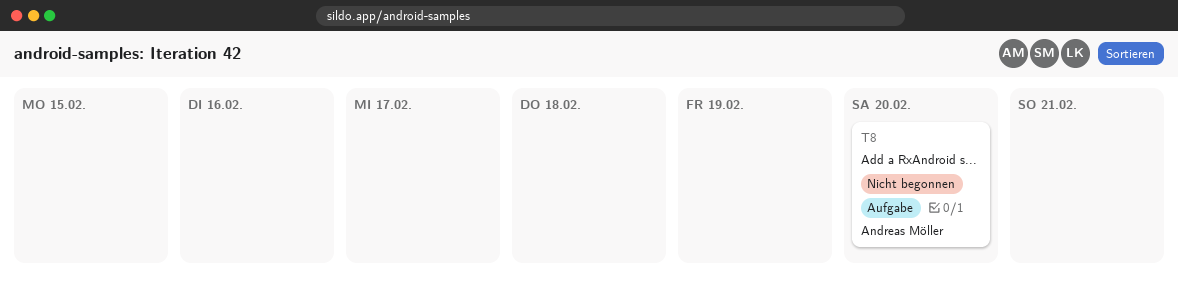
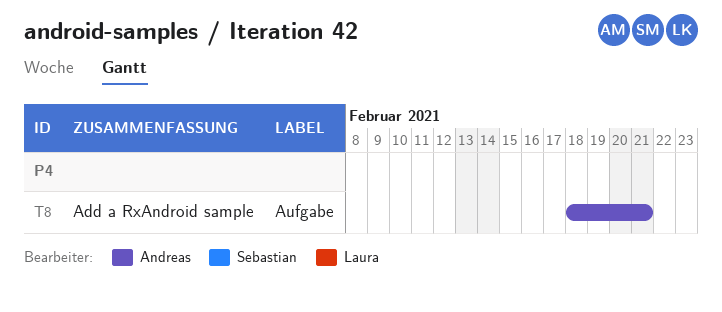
T8, due: Feb 20 -> Feb 21

